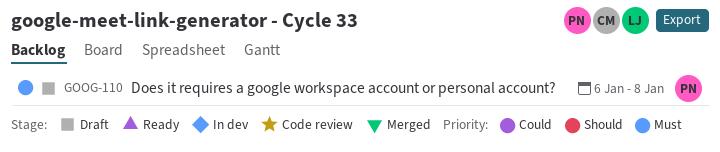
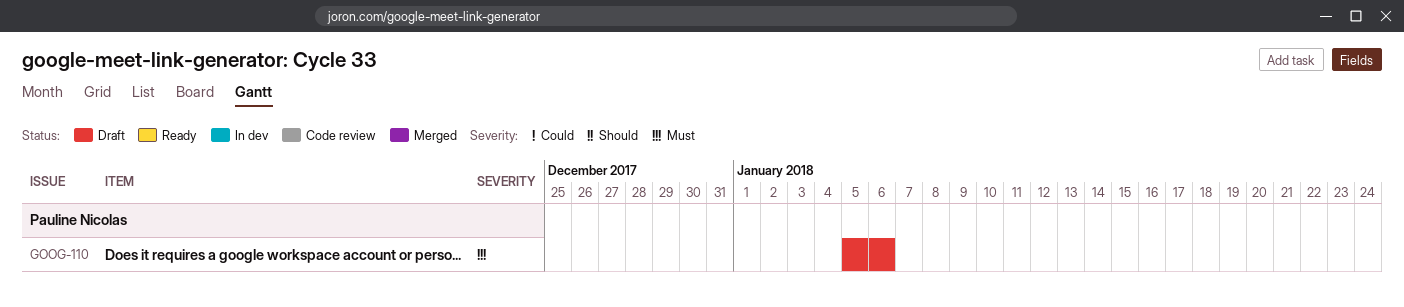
GOOG-110, start: Jan 6 -> Jan 5
GOOG-110, due: Jan 8 -> Jan 6

